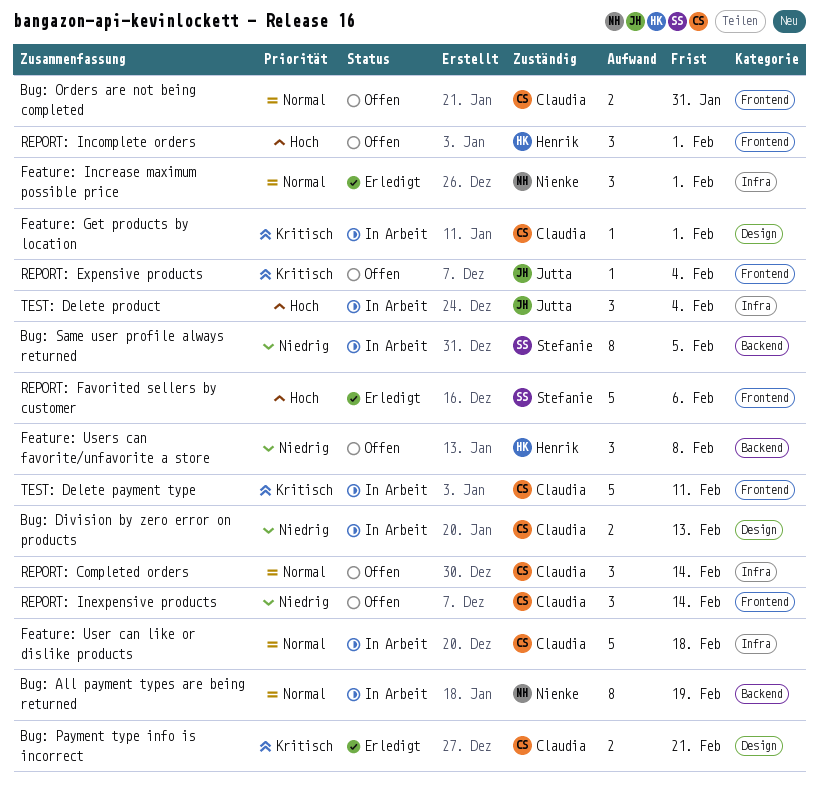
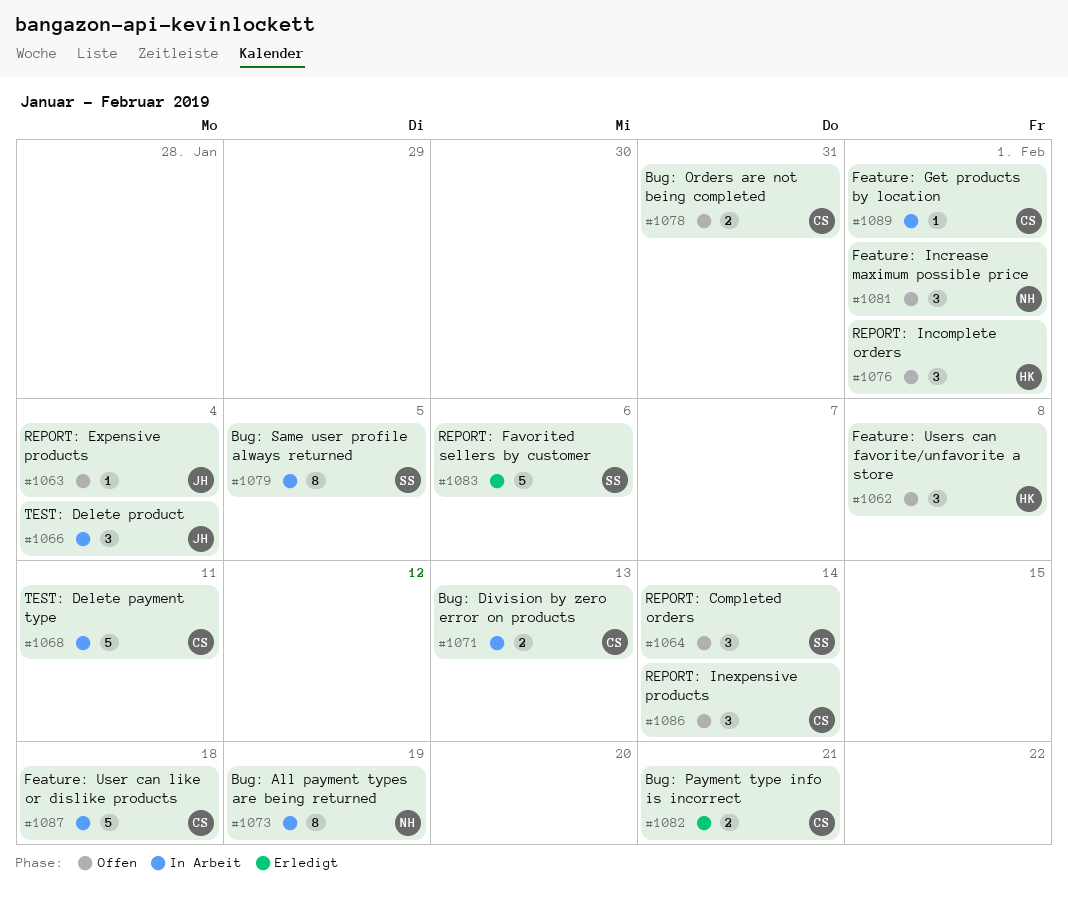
Feature: Increase maximum possible price, status: Erledigt -> Offen
REPORT: Completed orders, owner: Claudia -> Stefanie

